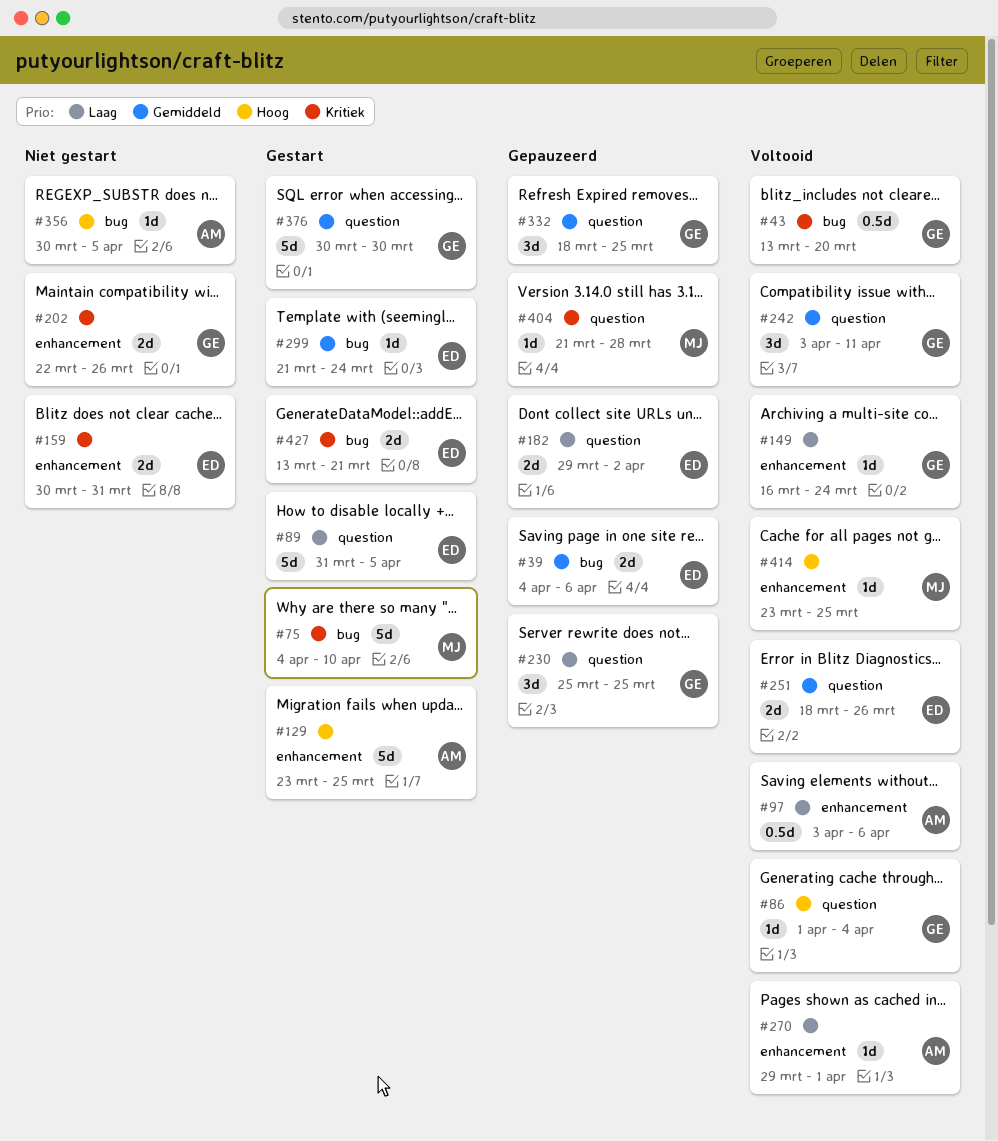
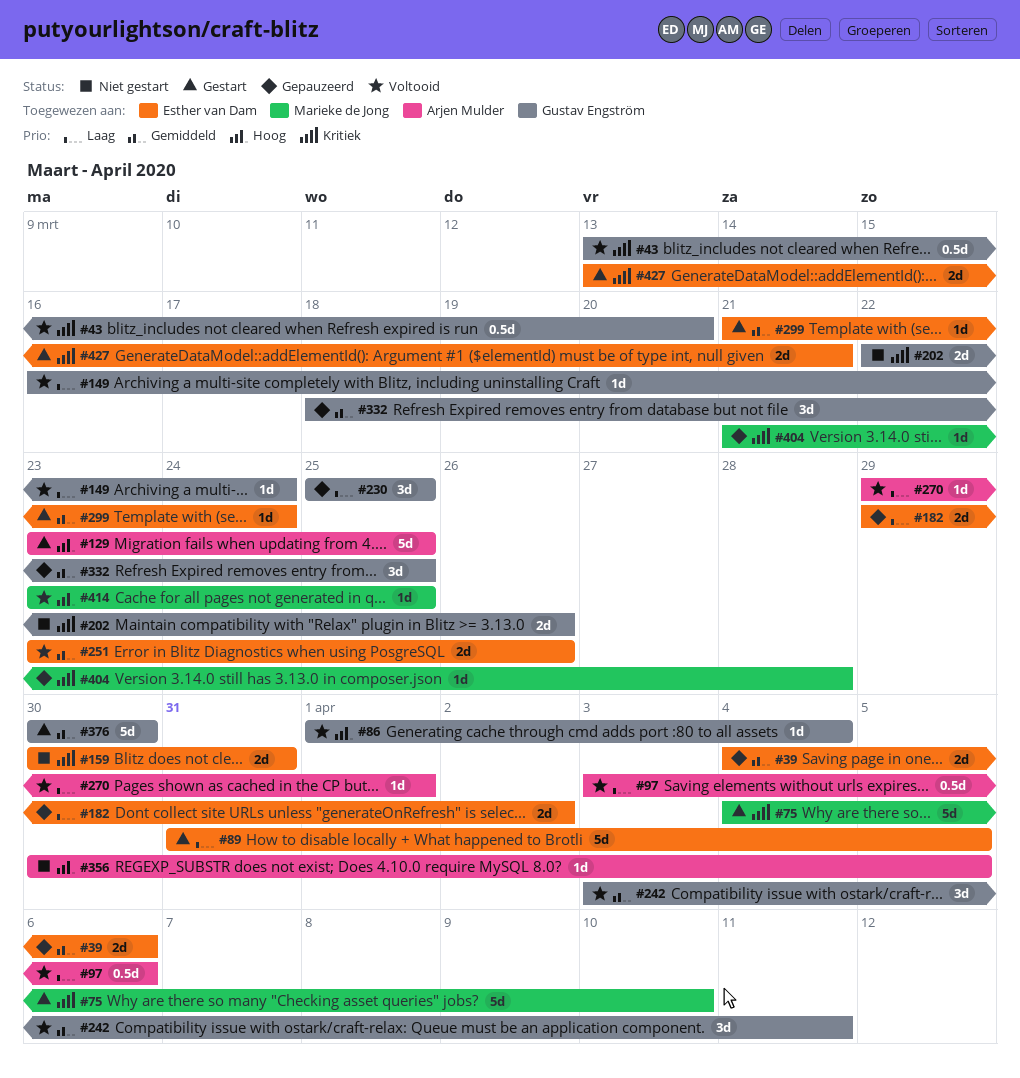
#251, start: Mar 18 -> Mar 23

